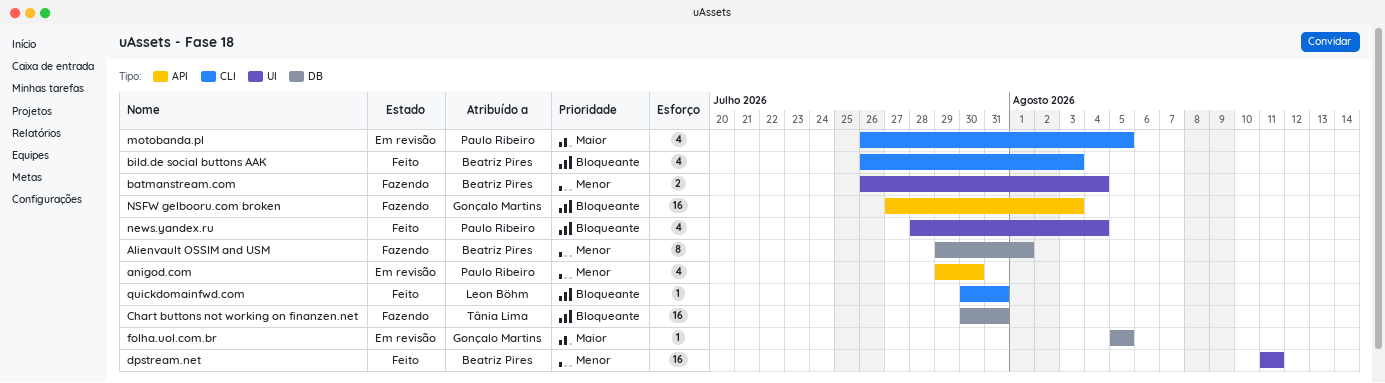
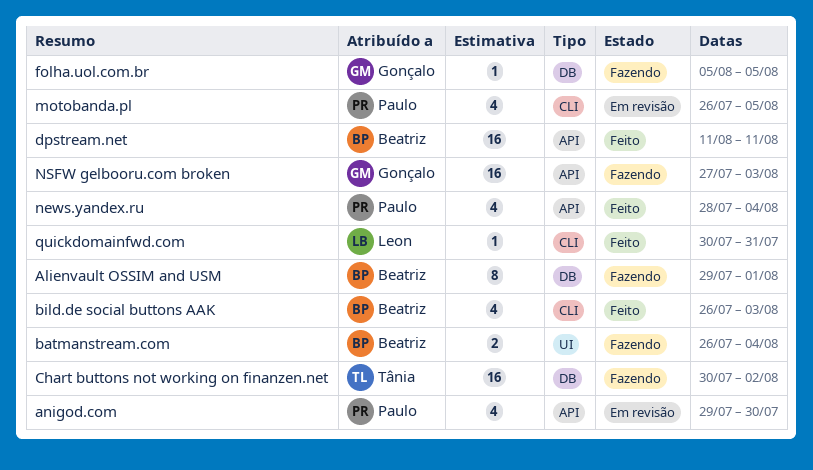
Chart buttons not working on finanzen.net, due: Jul 31 -> Aug 2
dpstream.net, label: UI -> API
folha.uol.com.br, status: Em revisão -> Fazendo
news.yandex.ru, label: UI -> API

